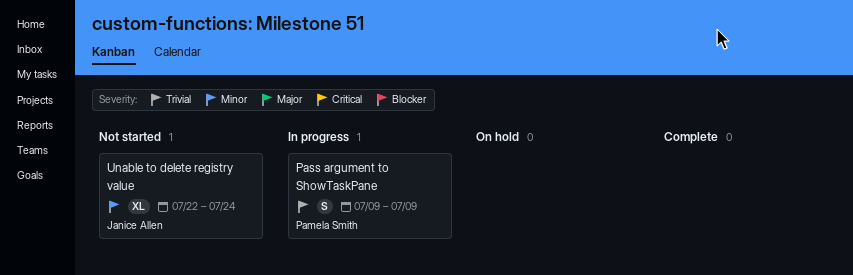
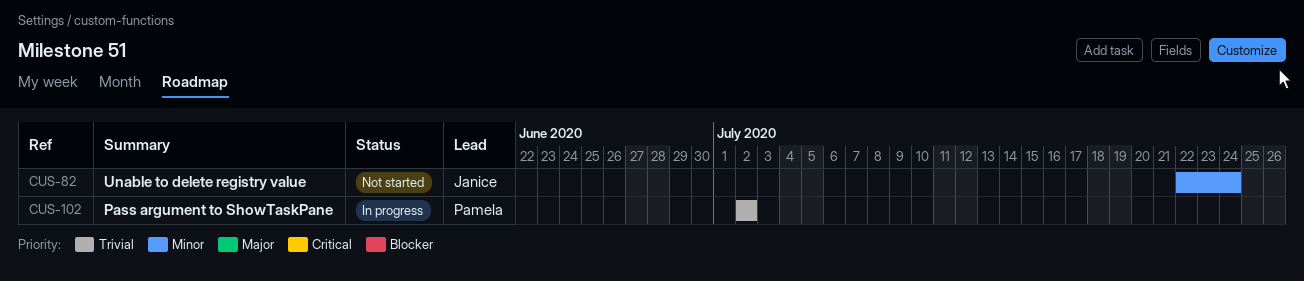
Pass argument to ShowTaskPane, start: Jul 9 -> Jul 2
Pass argument to ShowTaskPane, due: Jul 9 -> Jul 2

